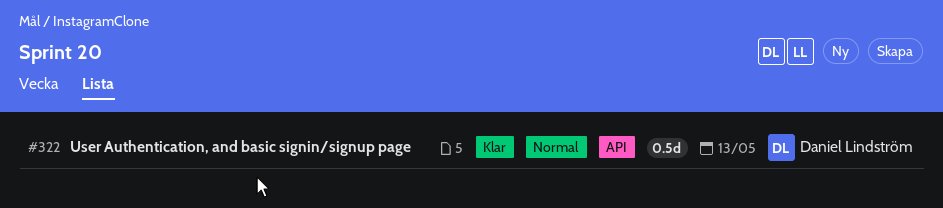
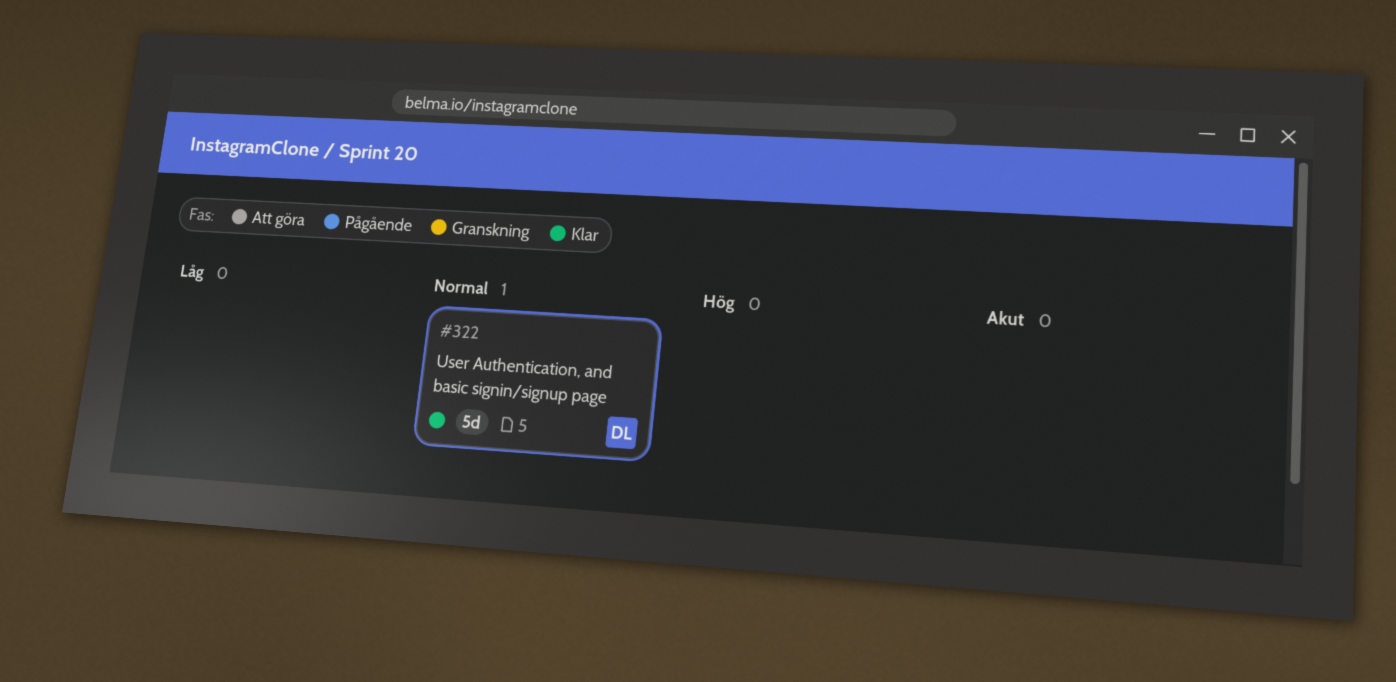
#322, estimate: 0.5d -> 5d

